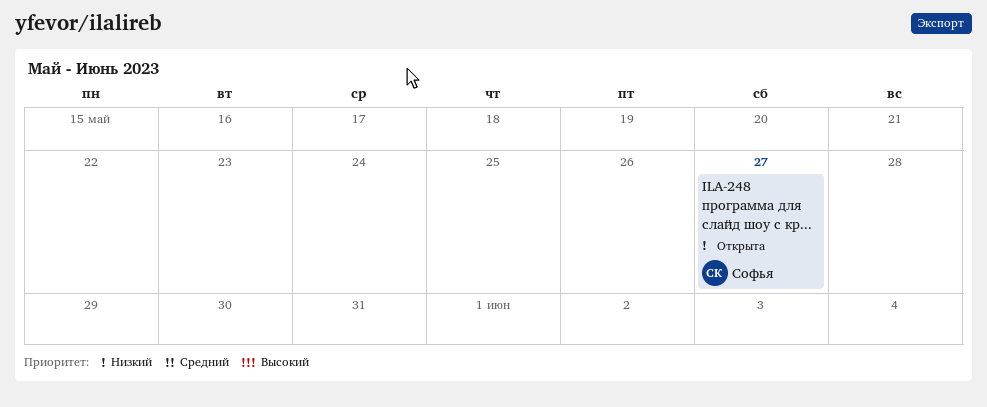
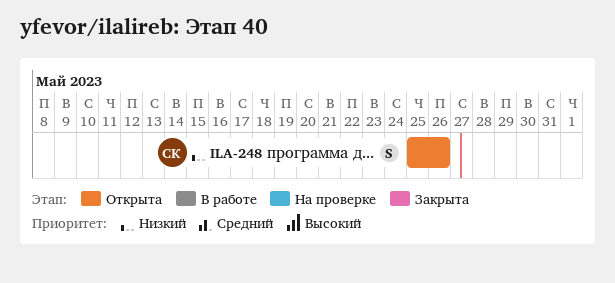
ILA-248, due: May 27 -> May 26

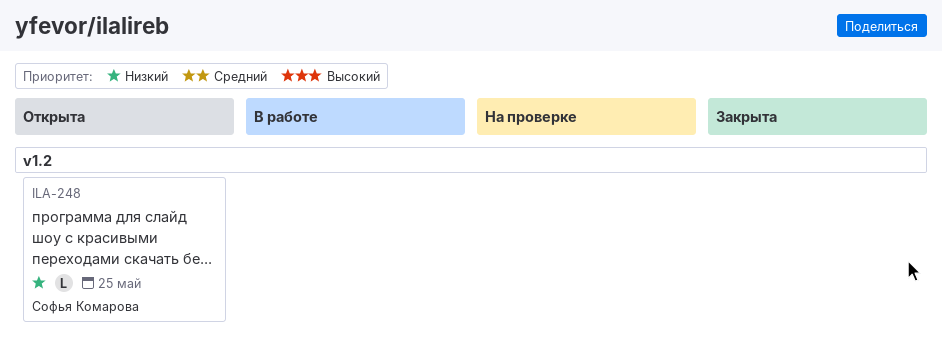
ILA-248, estimate: S -> L
ILA-248, due: May 26 -> May 25

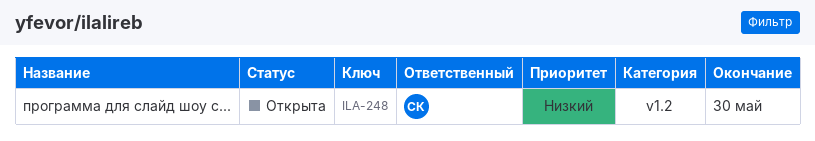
ILA-248, due: May 25 -> May 30

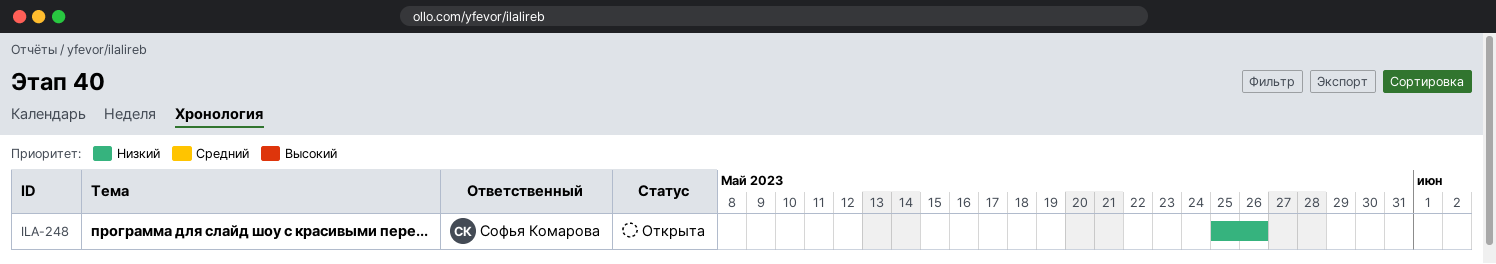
ILA-248, due: May 30 -> May 26

